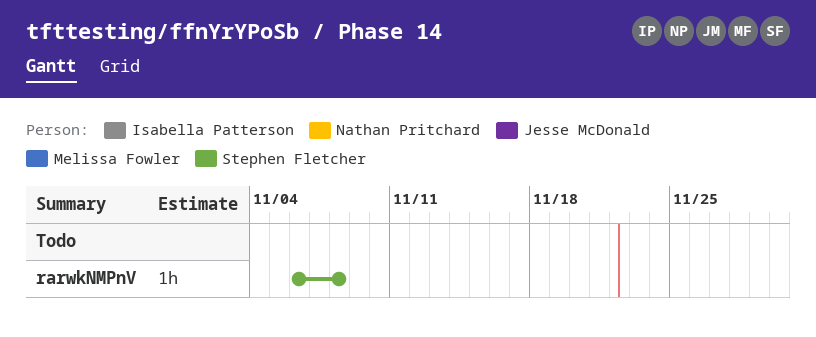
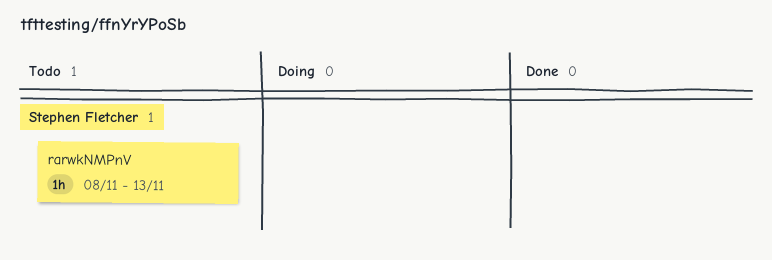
rarwkNMPnV, start: Nov 6 -> Nov 8
rarwkNMPnV, due: Nov 8 -> Nov 13

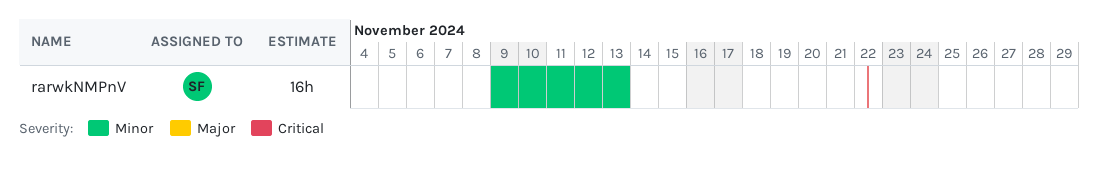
rarwkNMPnV, estimate: 1h -> 16h
rarwkNMPnV, start: Nov 8 -> Nov 9

